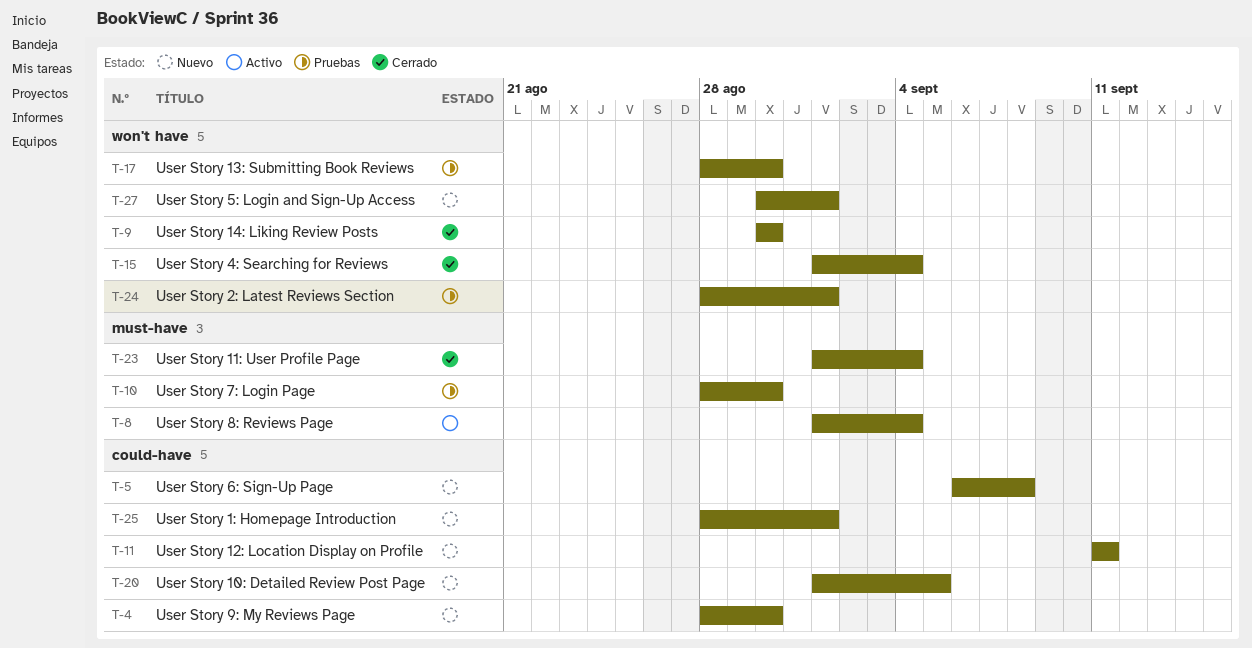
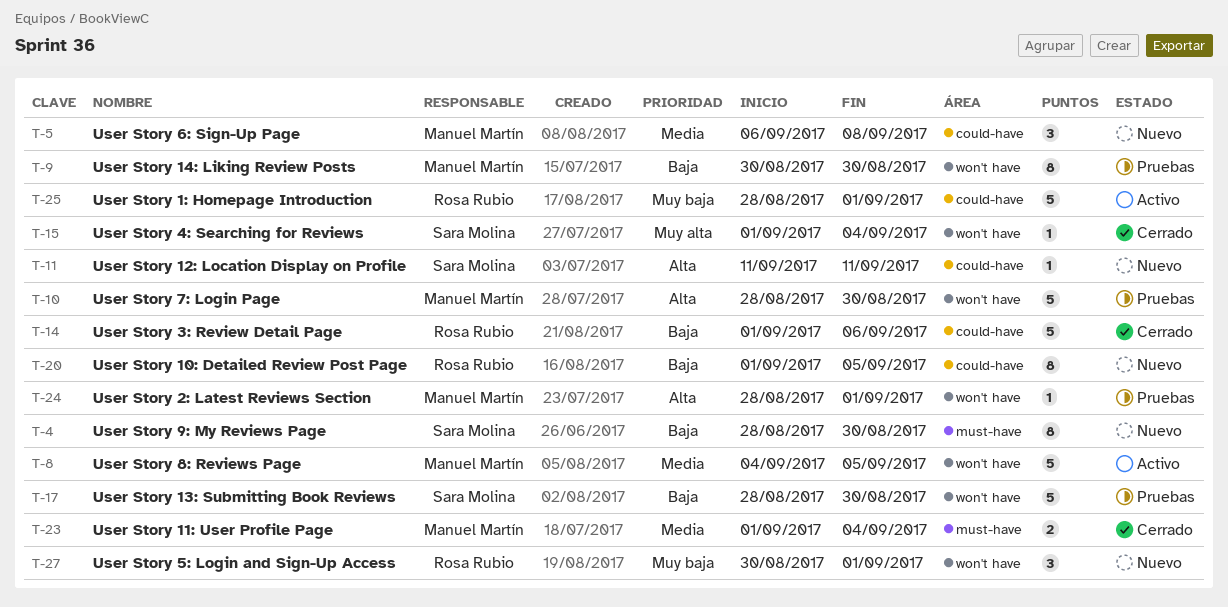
T-4, label: could-have -> must-have
T-8, label: must-have -> won't have
T-8, start: Sep 1 -> Sep 4
T-8, due: Sep 4 -> Sep 5
T-9, status: Cerrado -> Pruebas
T-10, label: must-have -> won't have
T-14: none -> present
T-25, status: Nuevo -> Activo

